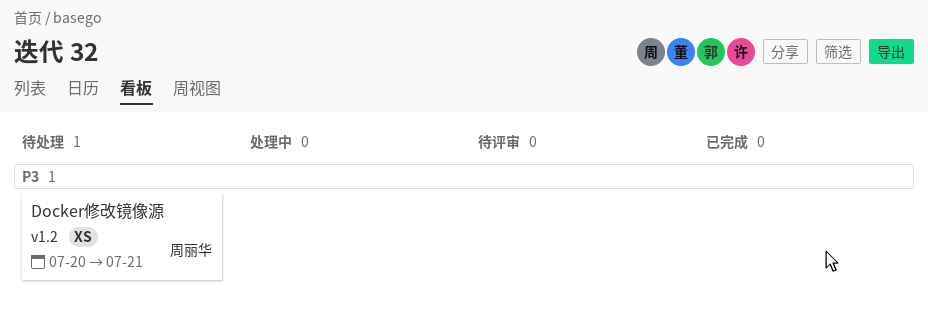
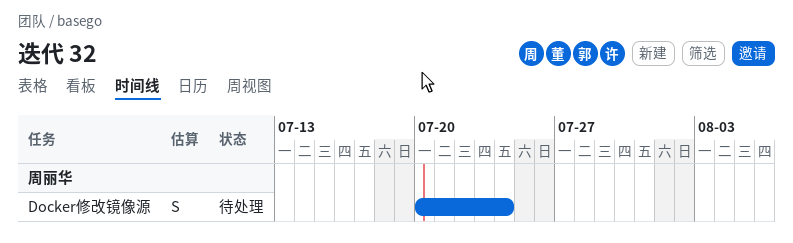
Docker修改镜像源, estimate: XS -> S
Docker修改镜像源, due: Jul 21 -> Jul 24

